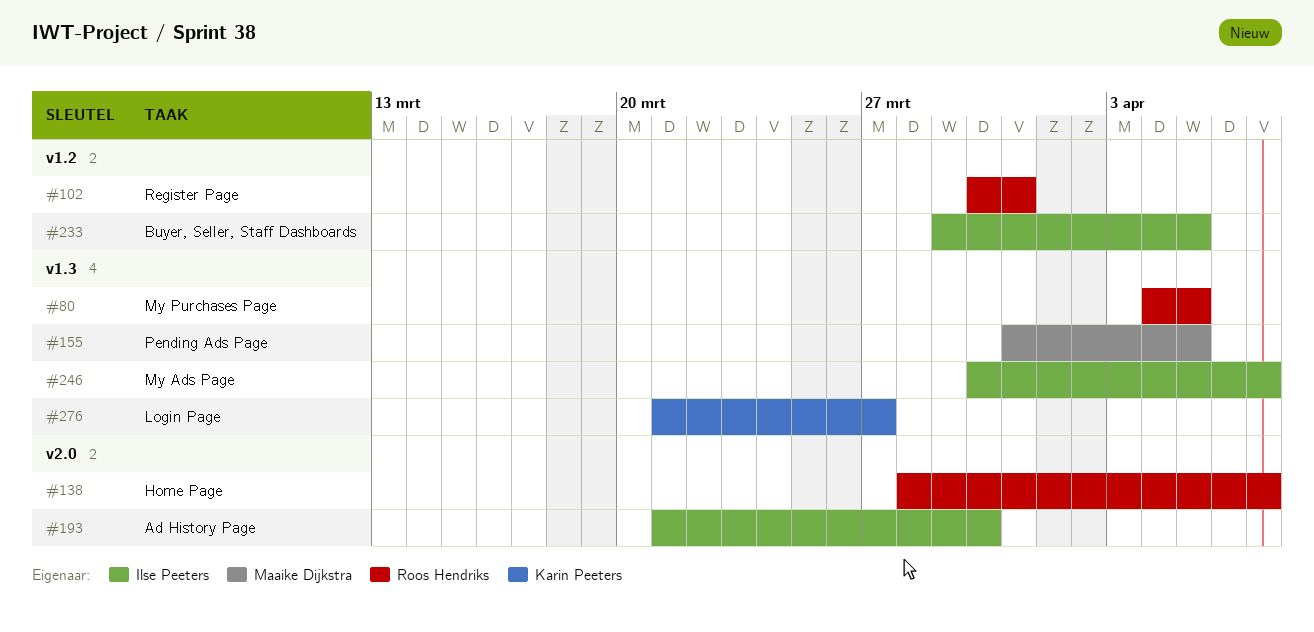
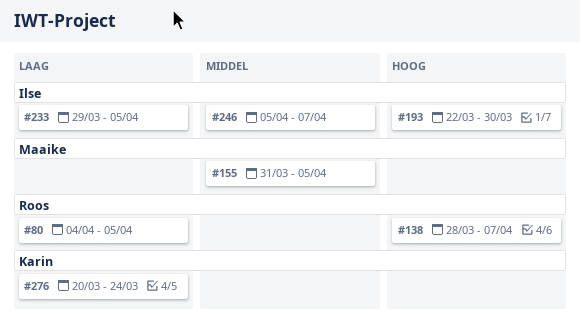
#102: present -> none
#193, start: Mar 21 -> Mar 22
#246, start: Mar 30 -> Apr 5
#276, start: Mar 21 -> Mar 20
#276, due: Mar 27 -> Mar 24

